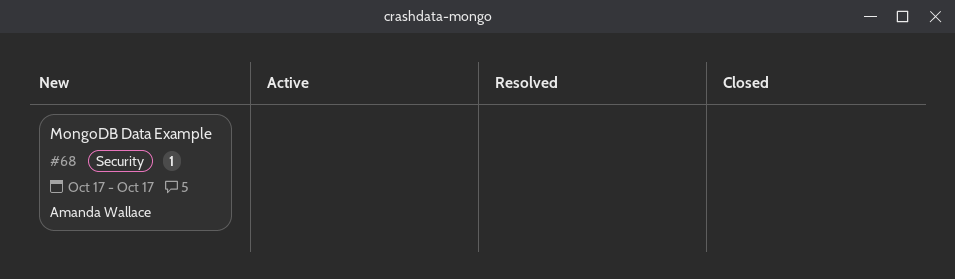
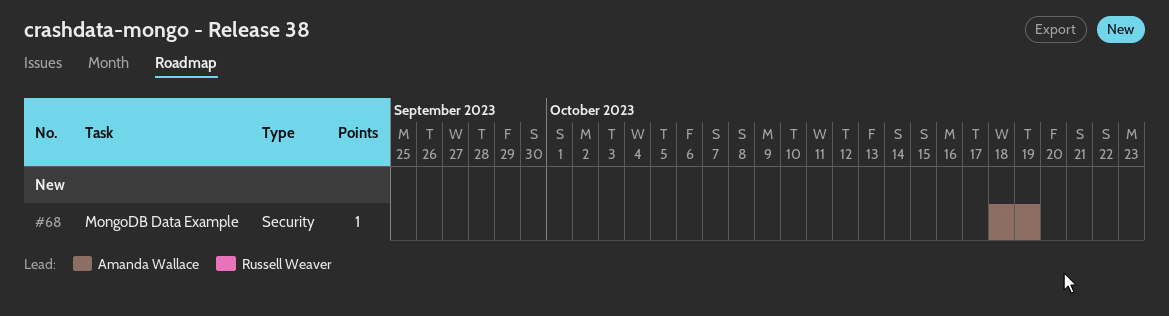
#68, start: Oct 17 -> Oct 18
#68, due: Oct 17 -> Oct 19

